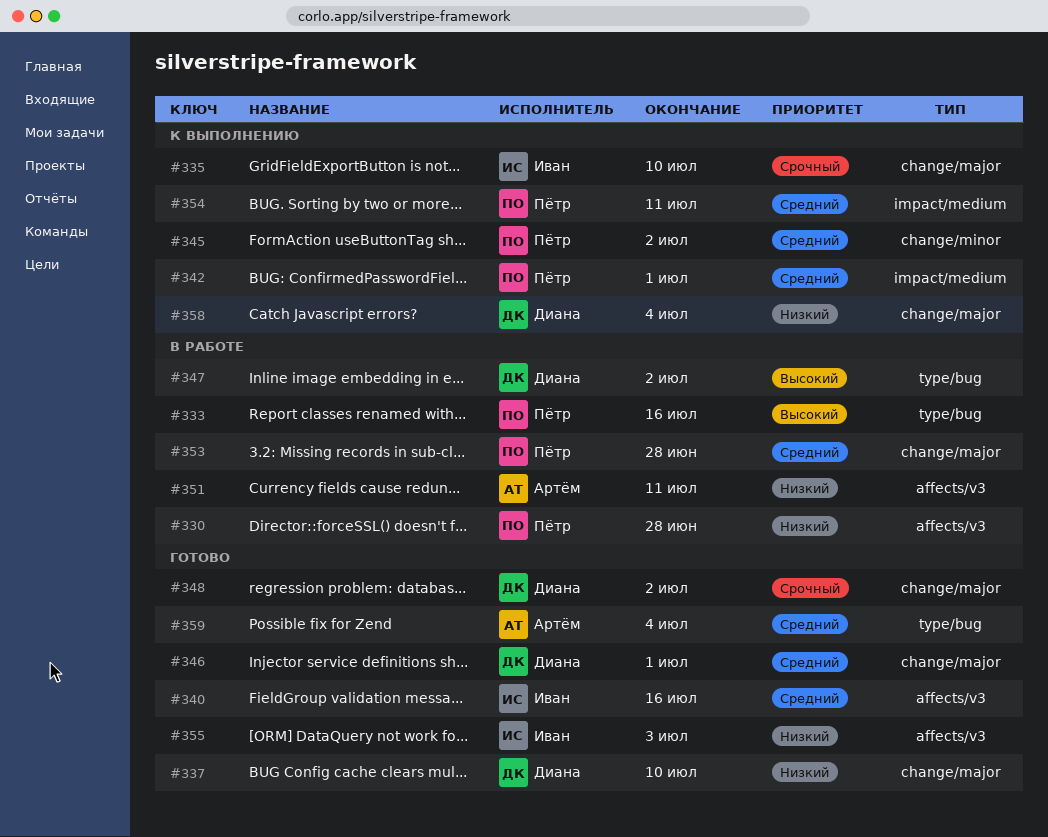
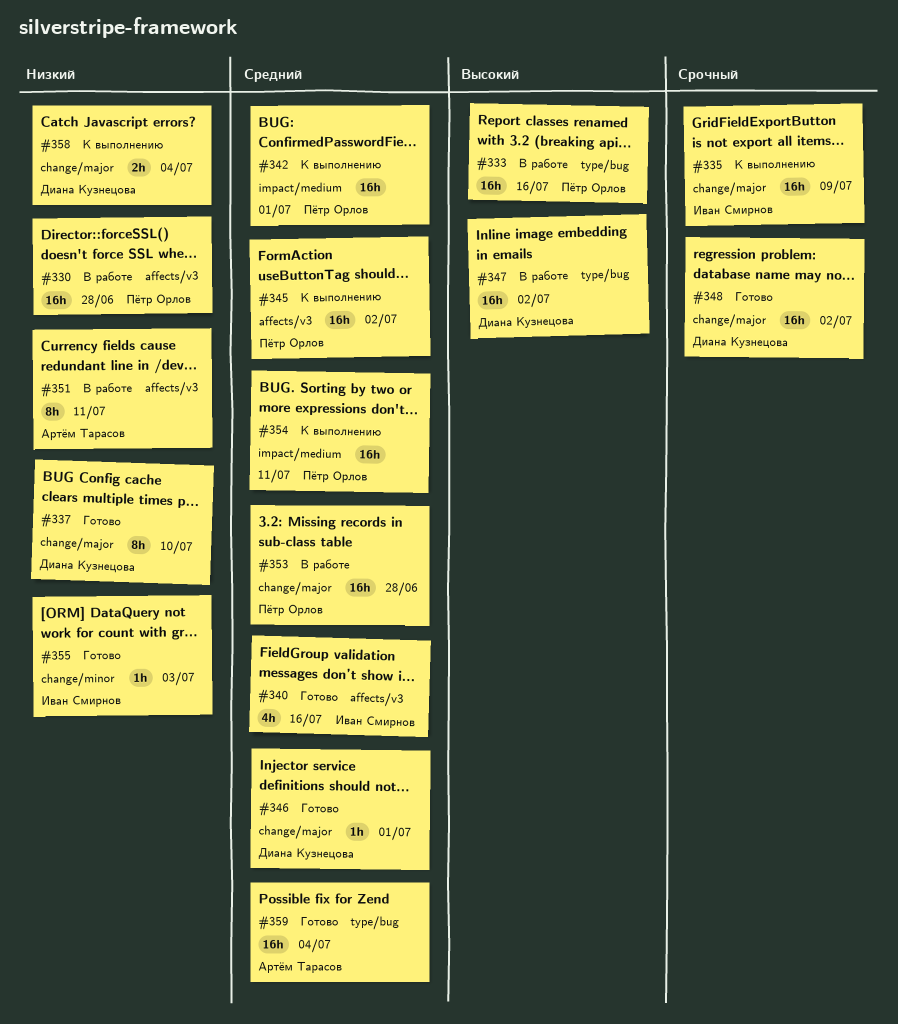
#335, due: Jul 10 -> Jul 9
#345, label: change/minor -> affects/v3
#355, label: affects/v3 -> change/minor

